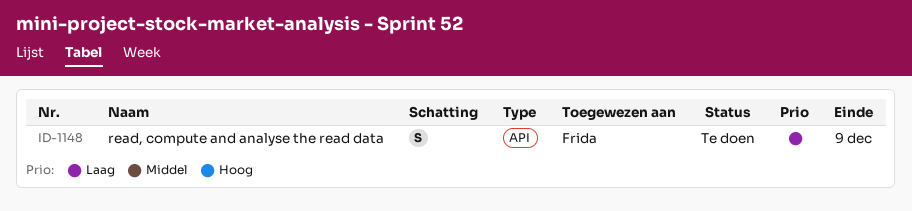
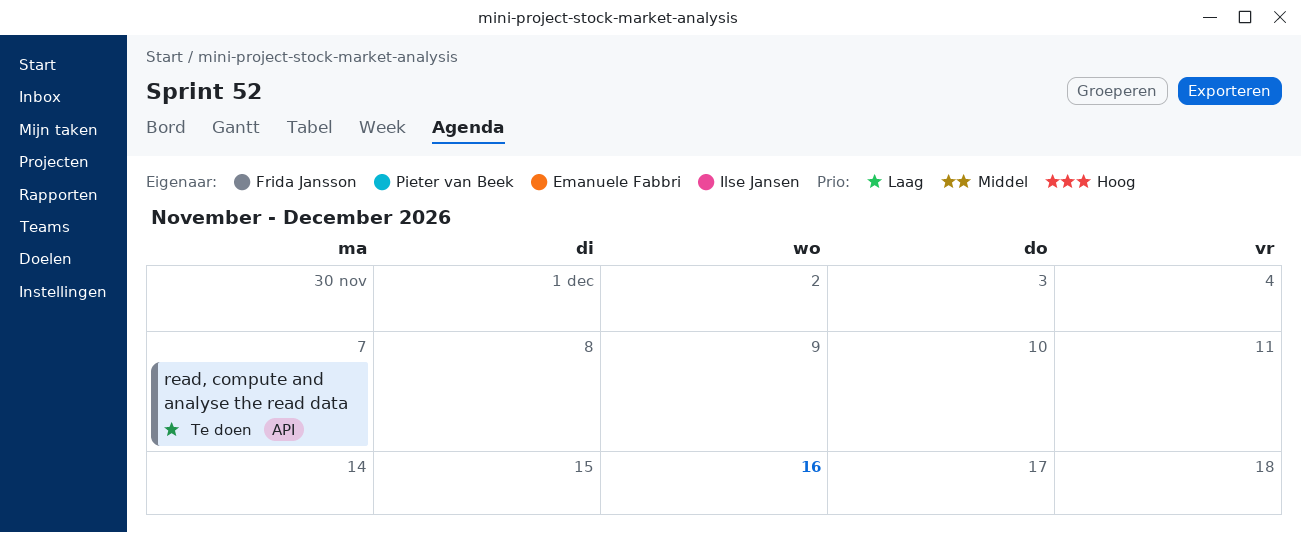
read, compute and analyse the read data, due: Dec 9 -> Dec 7

